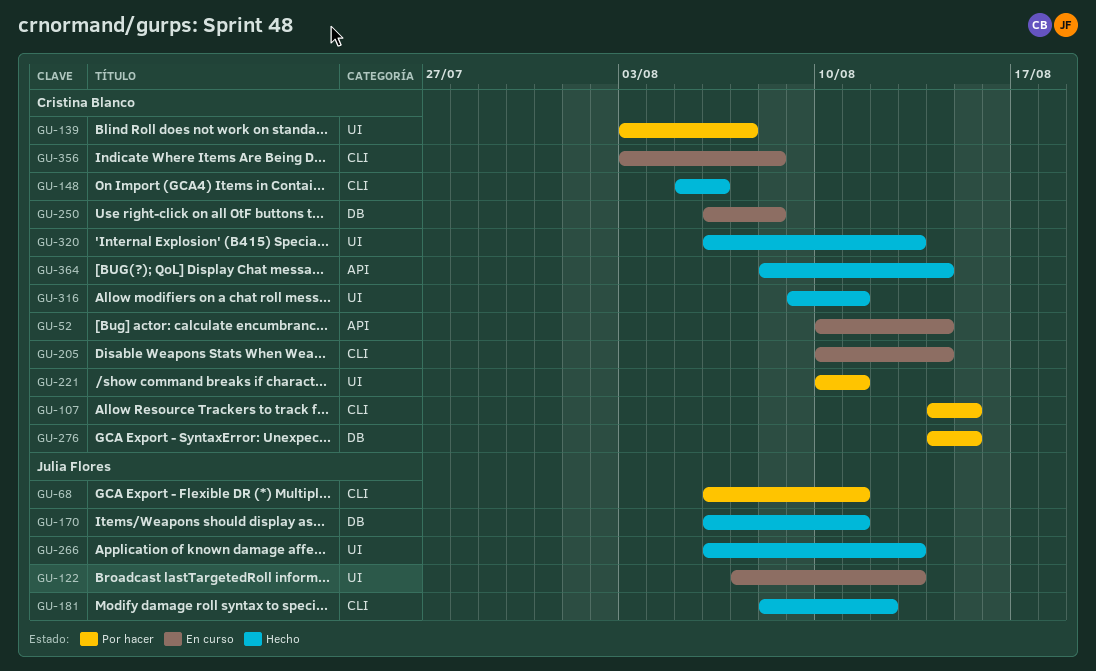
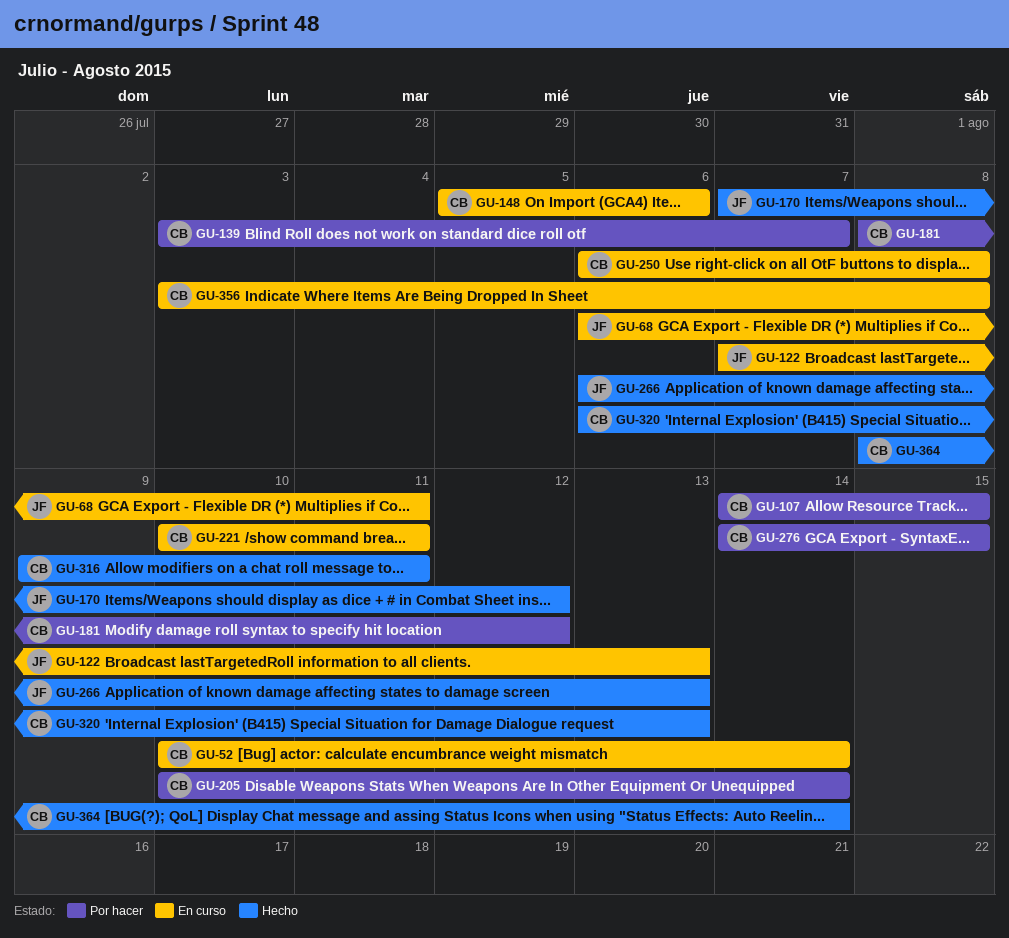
GU-68, status: Por hacer -> En curso
GU-148, status: Hecho -> En curso
GU-170, start: Aug 6 -> Aug 7
GU-170, due: Aug 11 -> Aug 12
GU-181, status: Hecho -> Por hacer
GU-181, owner: Julia Flores -> Cristina Blanco
GU-205, status: En curso -> Por hacer
GU-221, status: Por hacer -> En curso

